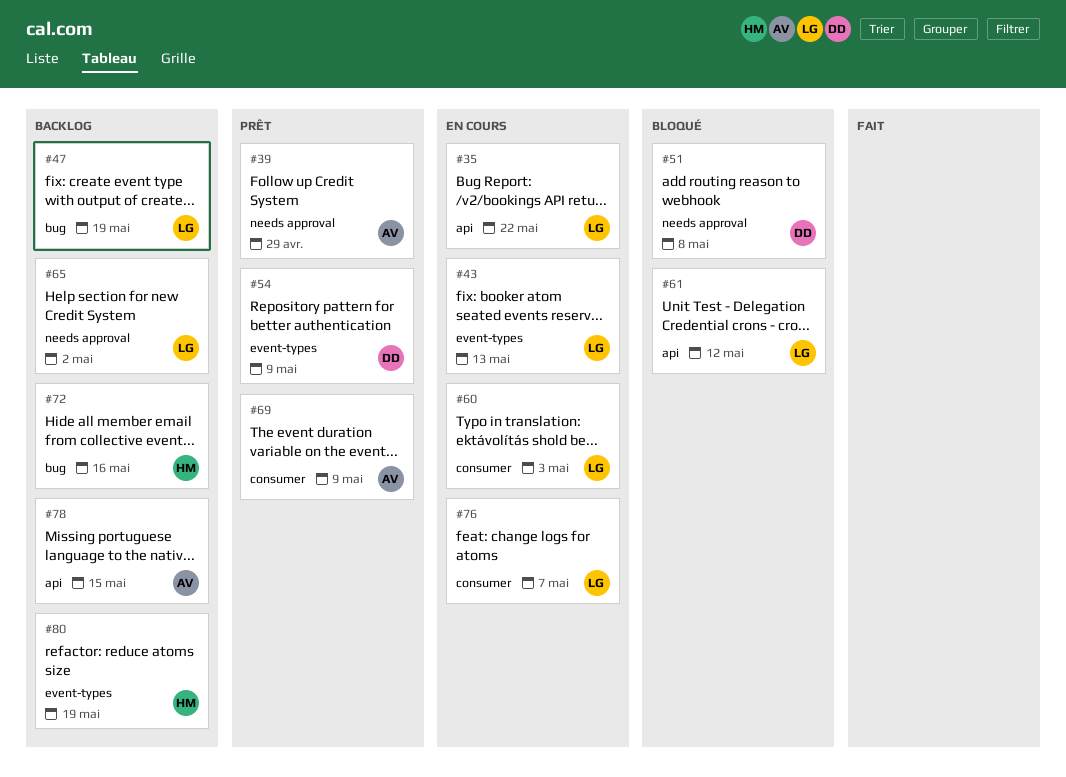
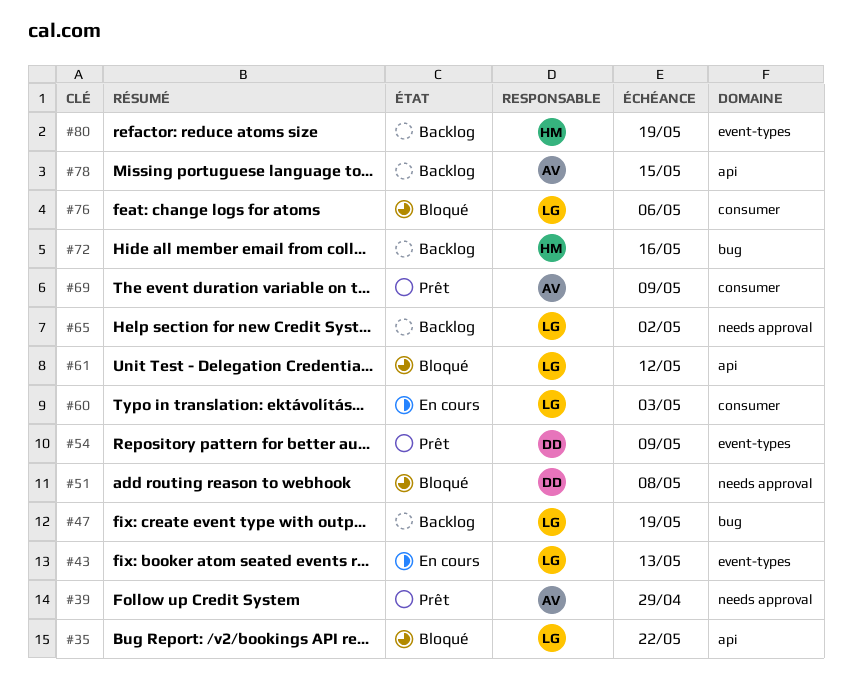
#35, status: En cours -> Bloqué
#76, status: En cours -> Bloqué
#76, due: May 7 -> May 6

